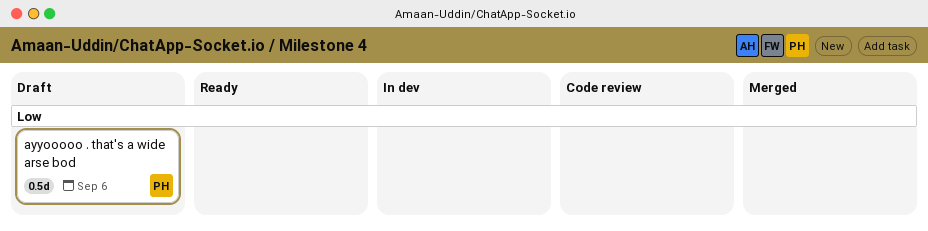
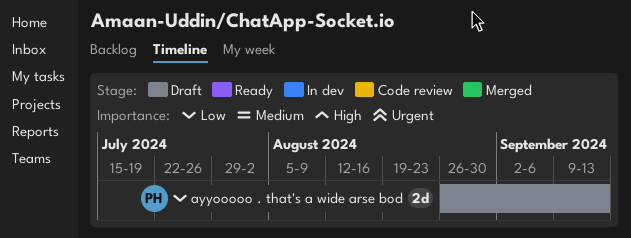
ayyooooo . that's a wide arse bod, estimate: 0.5d -> 2d
ayyooooo . that's a wide arse bod, due: Sep 6 -> Sep 13

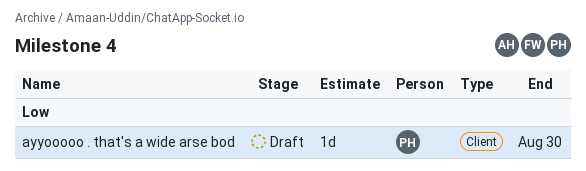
ayyooooo . that's a wide arse bod, estimate: 2d -> 1d
ayyooooo . that's a wide arse bod, due: Sep 13 -> Aug 30

